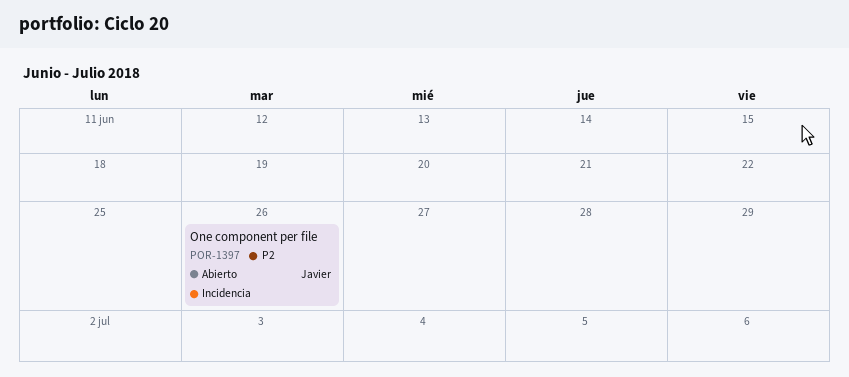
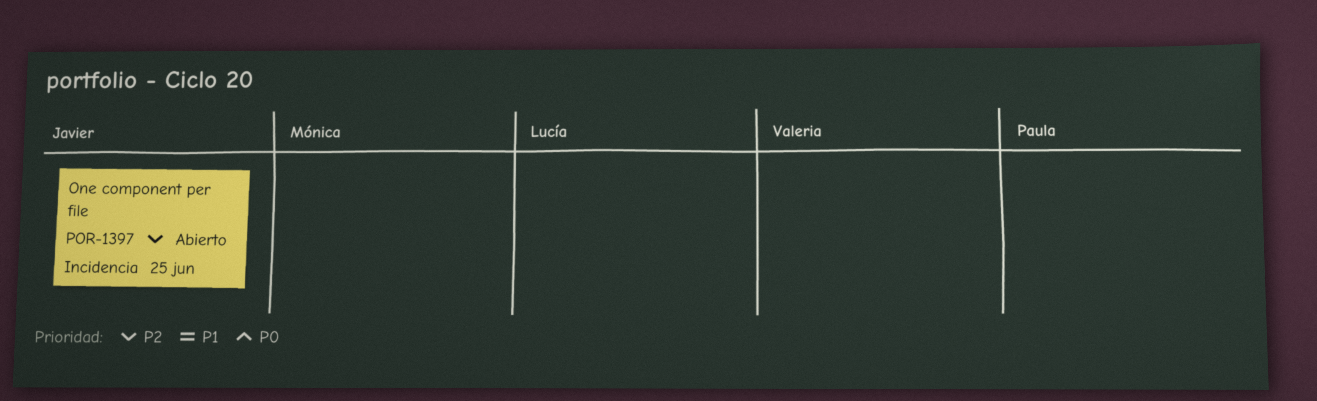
POR-1397, due: Jun 26 -> Jun 25

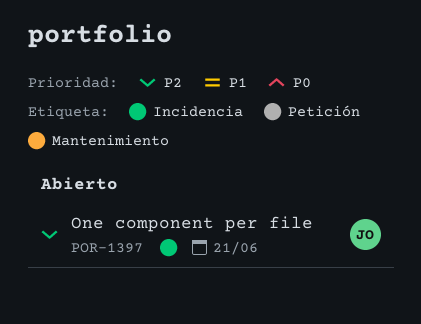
POR-1397, due: Jun 25 -> Jun 21

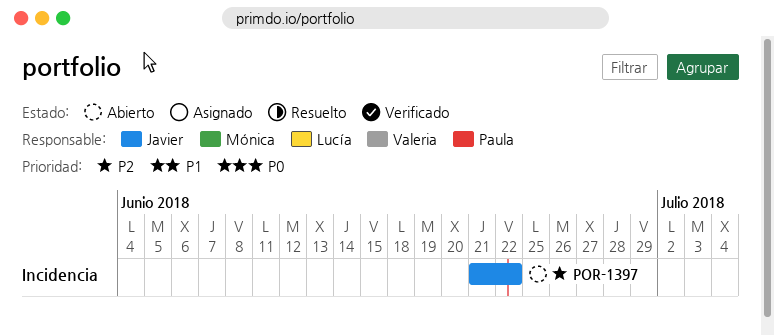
POR-1397, due: Jun 21 -> Jun 22

